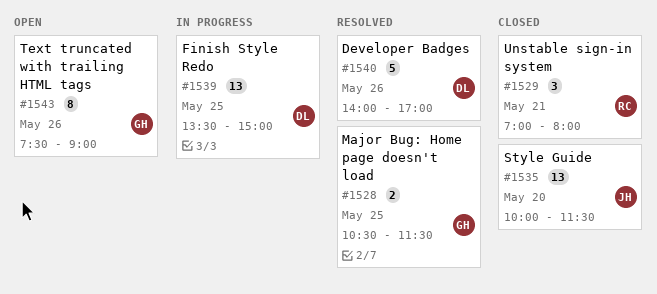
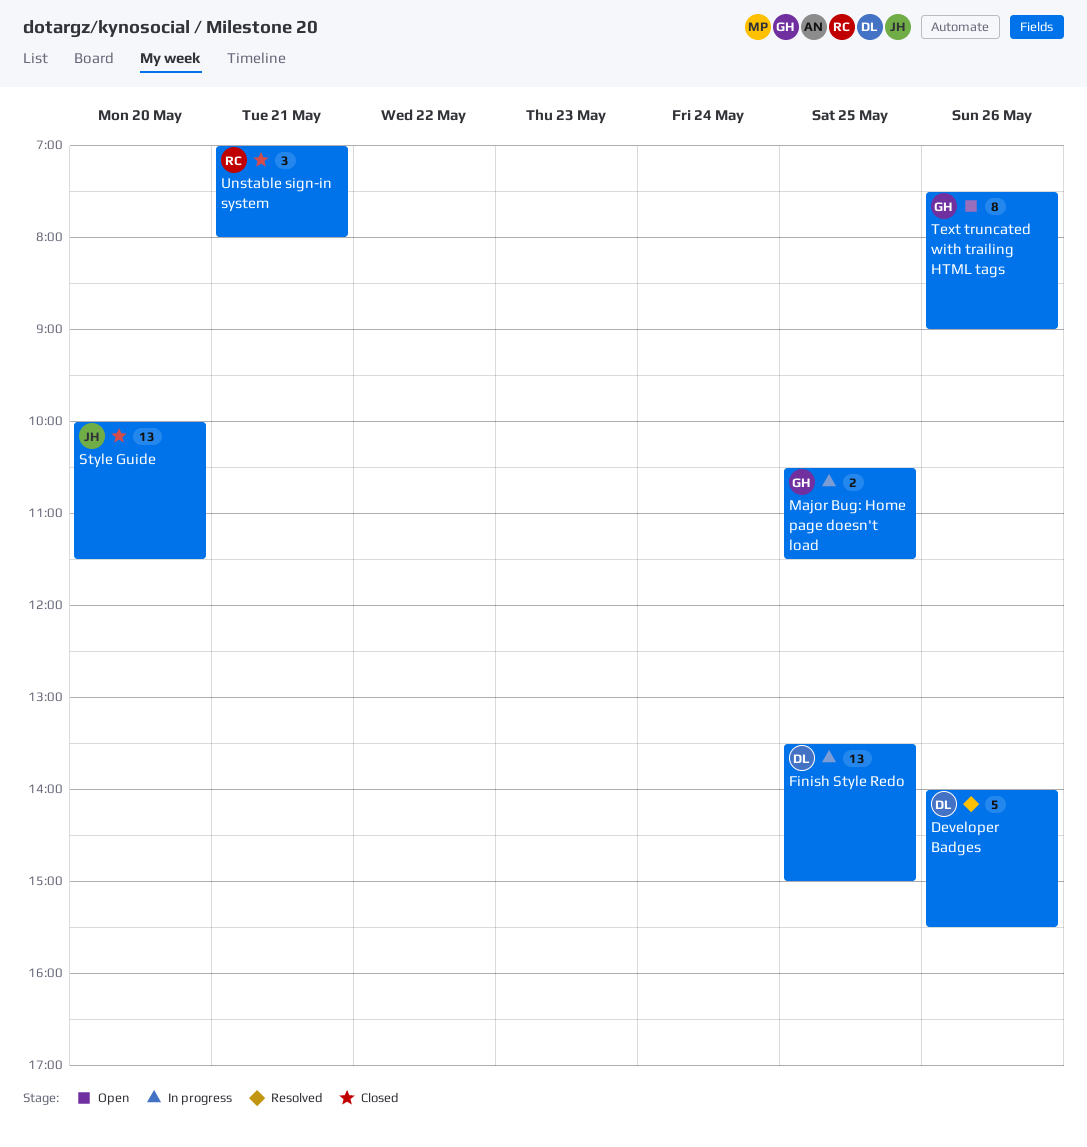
Developer Badges, ends: 17:00 -> 15:30
Major Bug: Home page doesn't load, status: Resolved -> In progress

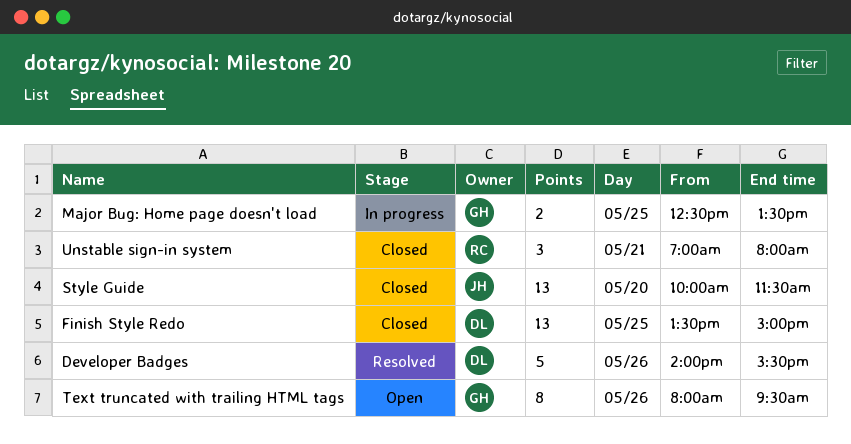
Finish Style Redo, status: In progress -> Closed
Major Bug: Home page doesn't load, begins: 10:30 -> 12:30
Major Bug: Home page doesn't load, ends: 11:30 -> 13:30
Text truncated with trailing HTML tags, begins: 07:30 -> 08:00
Text truncated with trailing HTML tags, ends: 09:00 -> 09:30

